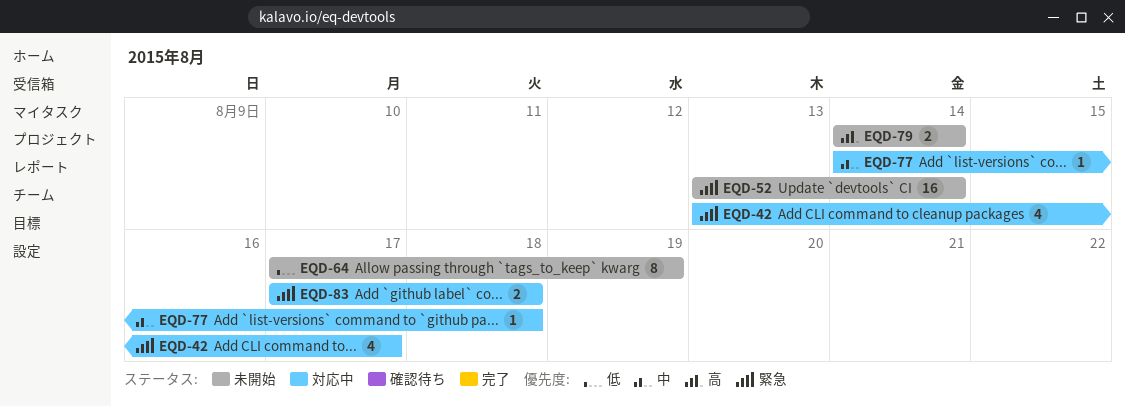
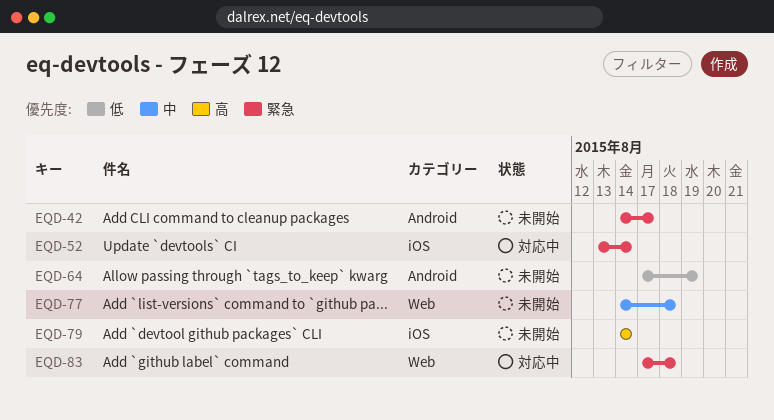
EQD-42, status: 対応中 -> 未開始
EQD-42, start: Aug 13 -> Aug 14
EQD-52, status: 未開始 -> 対応中
EQD-77, status: 対応中 -> 未開始

